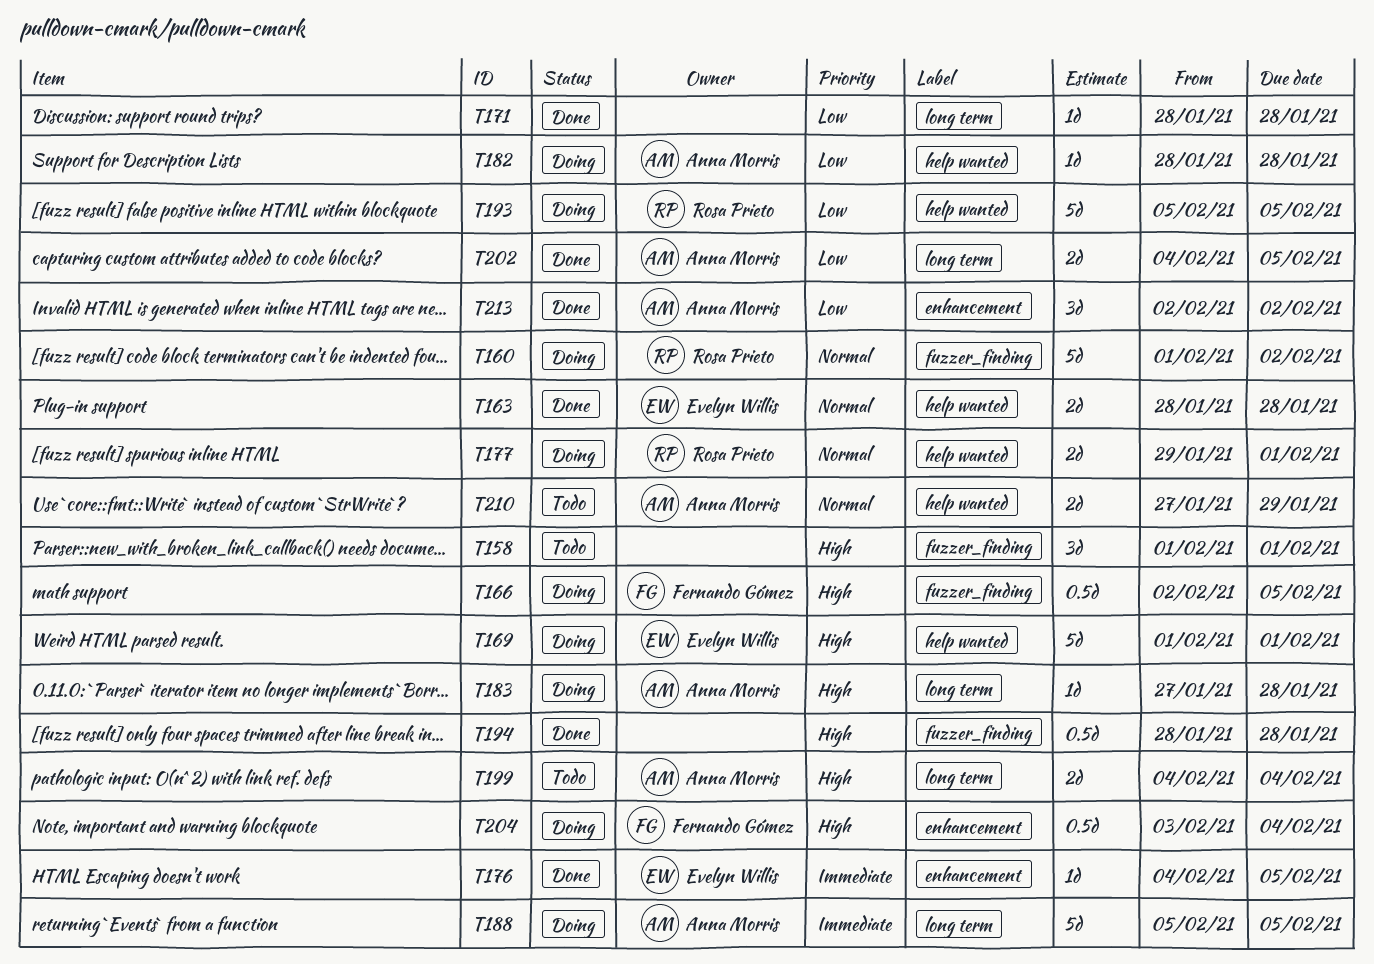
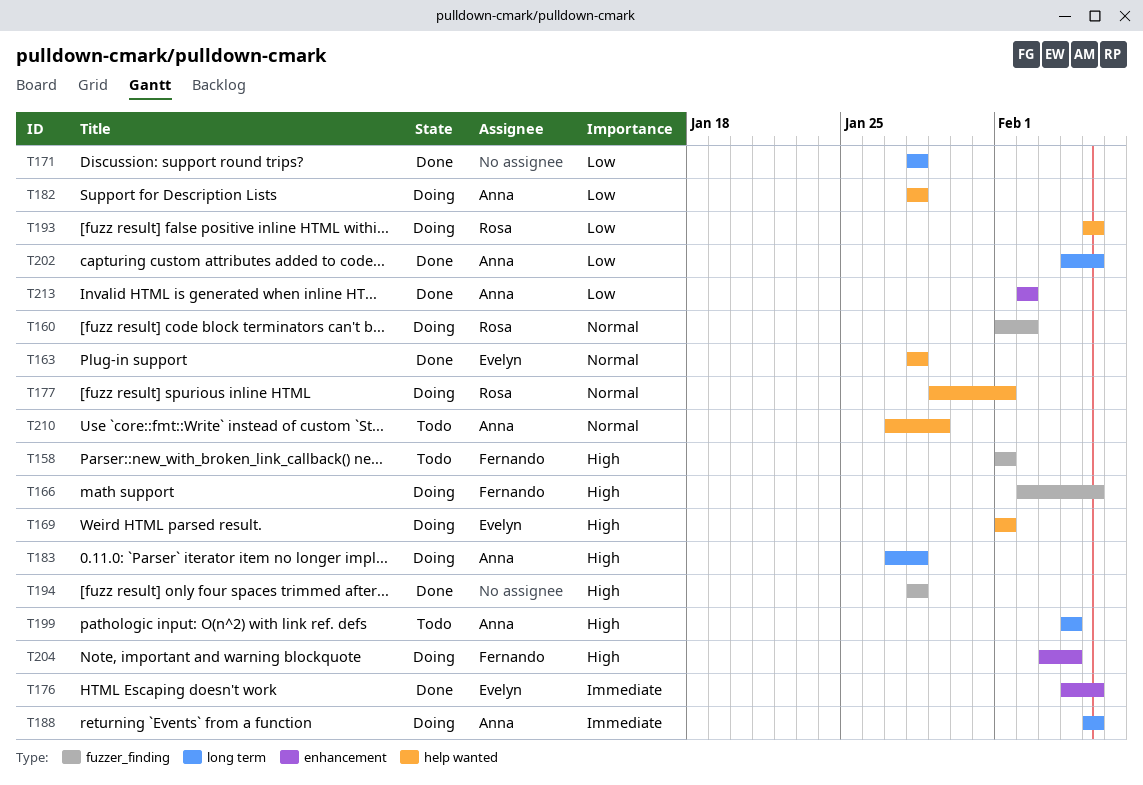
T158, owner: none -> Fernando Gómez

